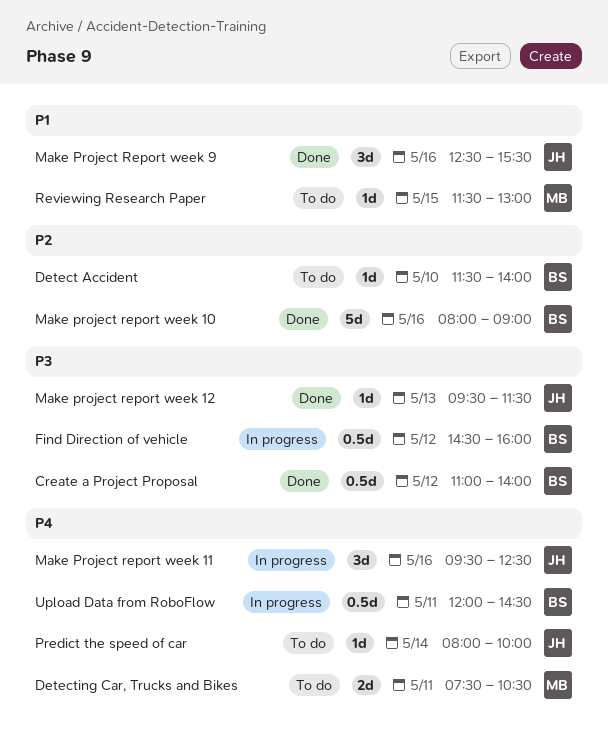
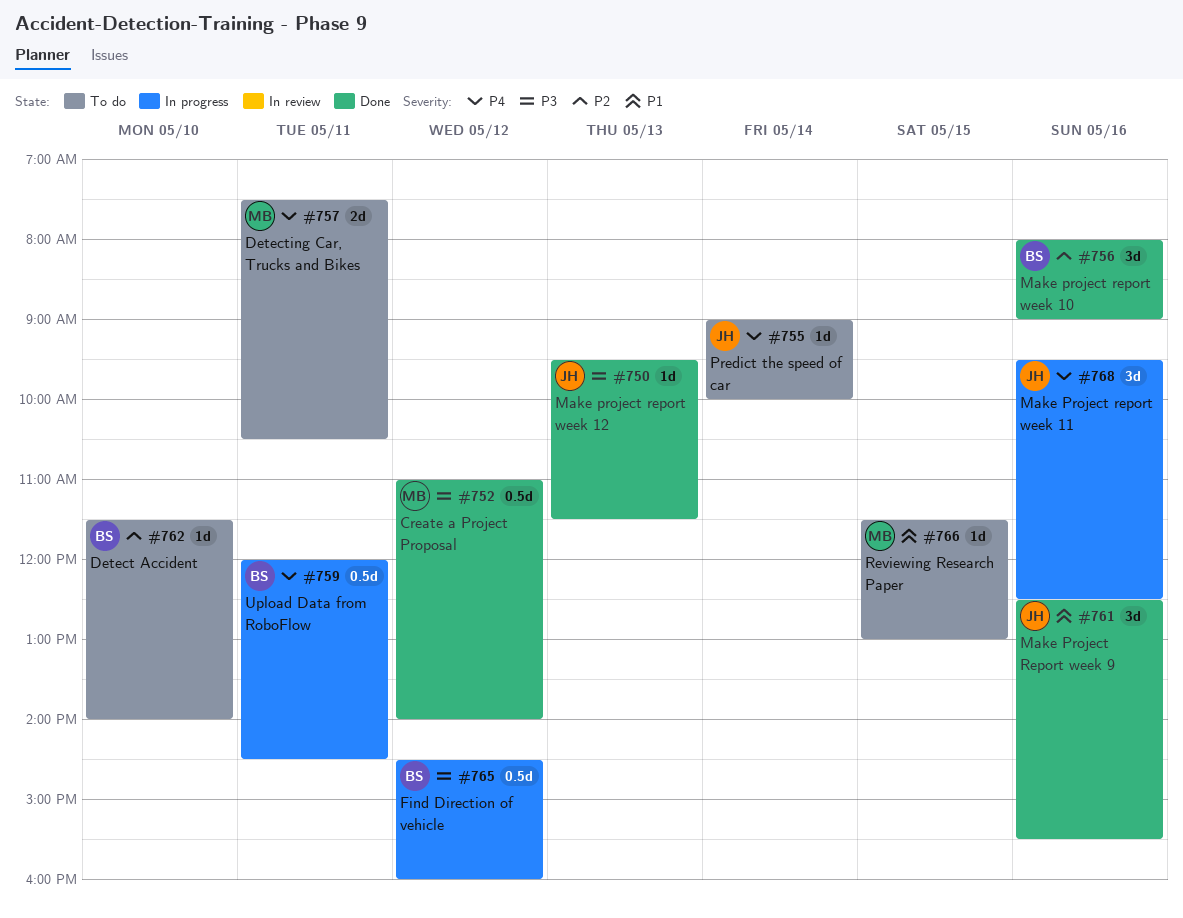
Create a Project Proposal, owner: BS -> MB
Make project report week 10, estimate: 5d -> 3d
Predict the speed of car, begins: 08:00 -> 09:00

